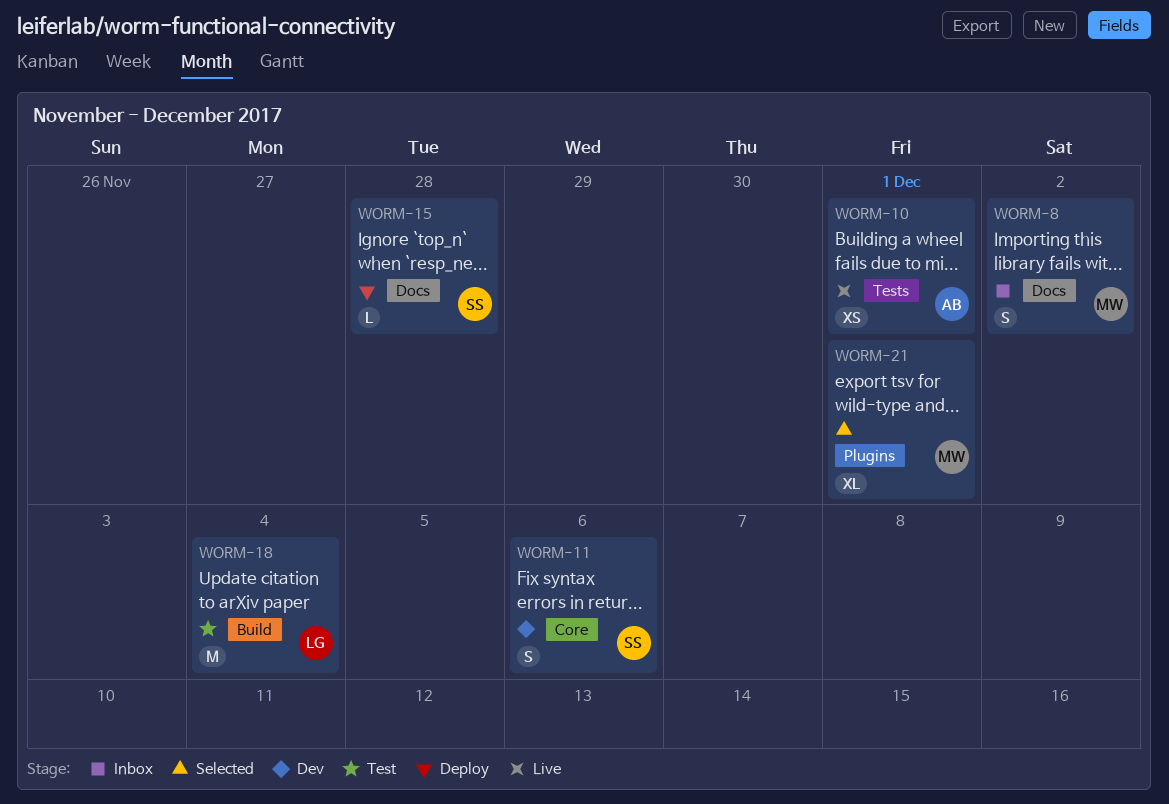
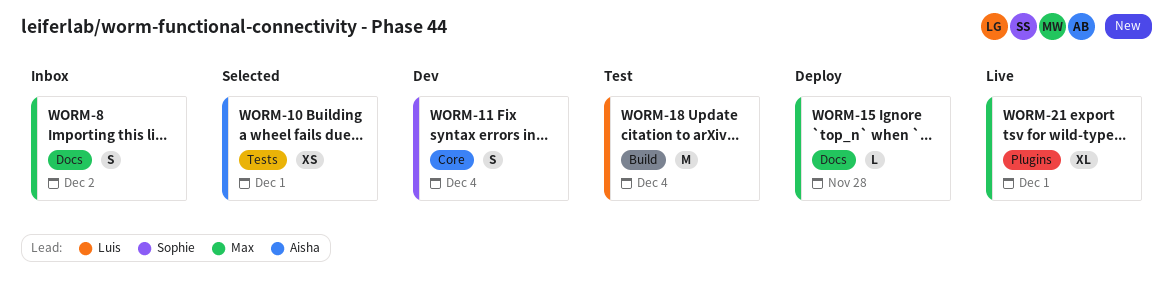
WORM-10, status: Live -> Selected
WORM-11, due: Dec 6 -> Dec 4
WORM-15, owner: Sophie -> Max
WORM-21, status: Selected -> Live

